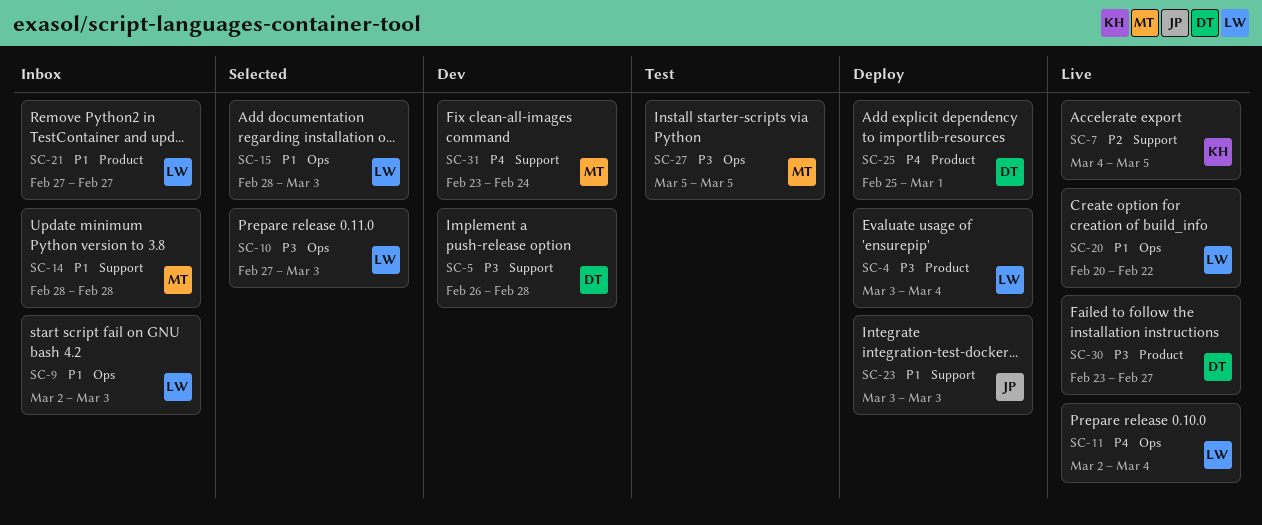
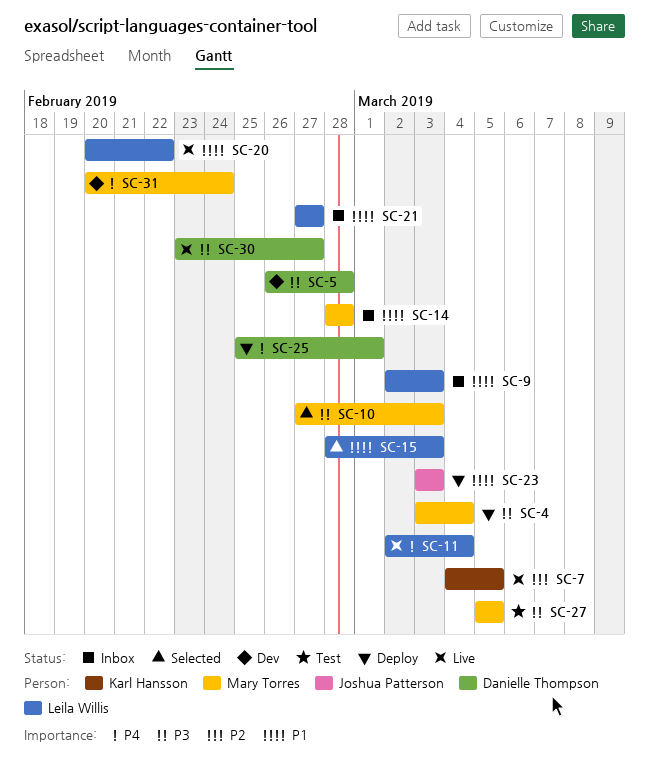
SC-4, owner: Leila Willis -> Mary Torres
SC-10, owner: Leila Willis -> Mary Torres
SC-31, start: Feb 23 -> Feb 20

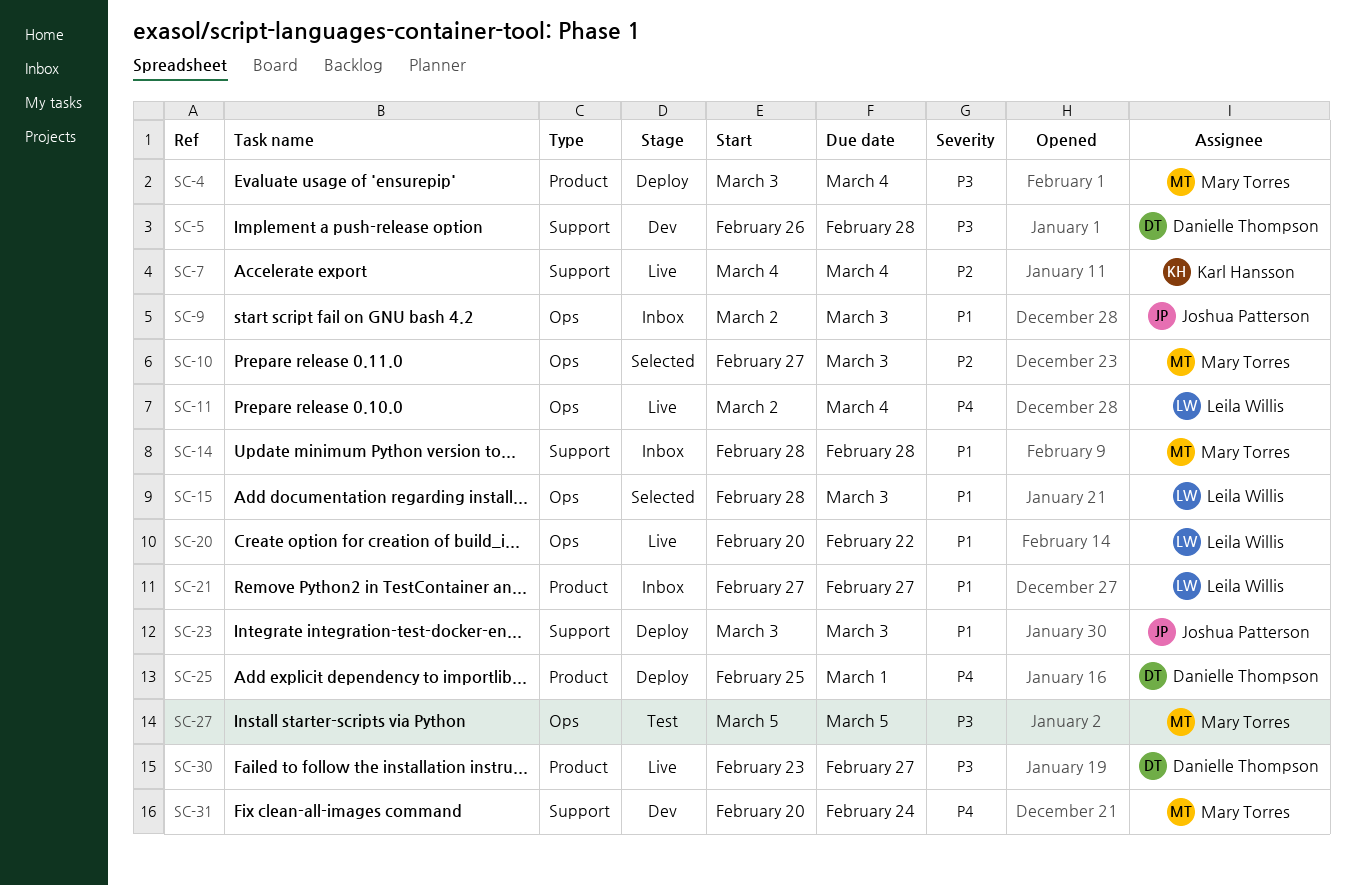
SC-7, due: Mar 5 -> Mar 4
SC-9, owner: Leila Willis -> Joshua Patterson
SC-10, priority: P3 -> P2

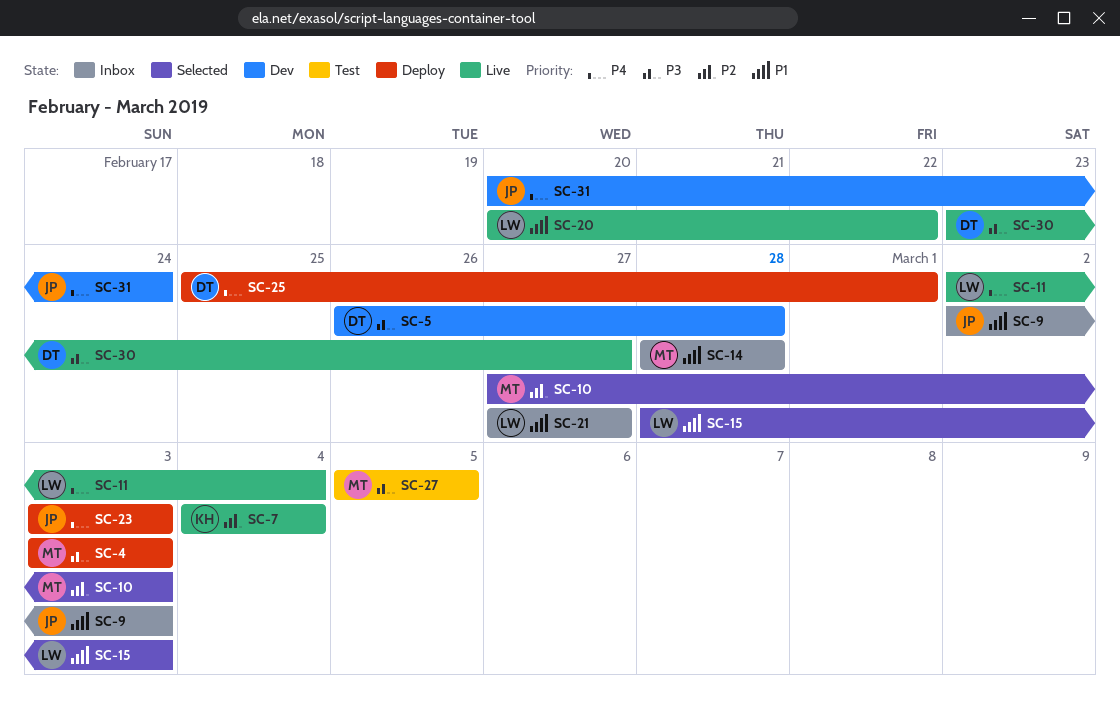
SC-4, due: Mar 4 -> Mar 3
SC-23, priority: P1 -> P4
SC-31, owner: Mary Torres -> Joshua Patterson

